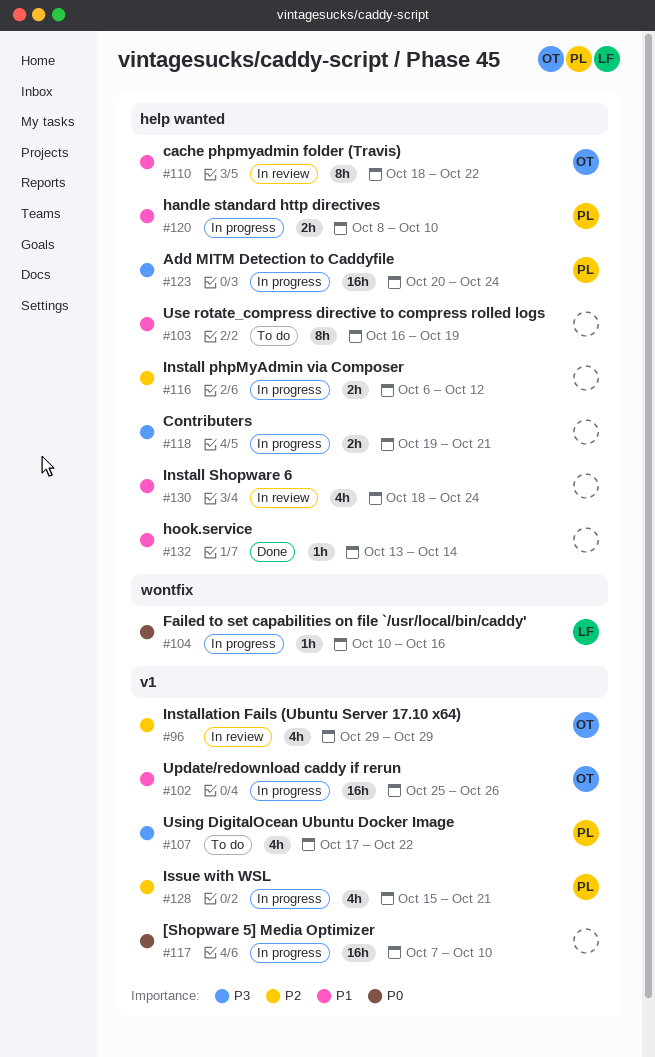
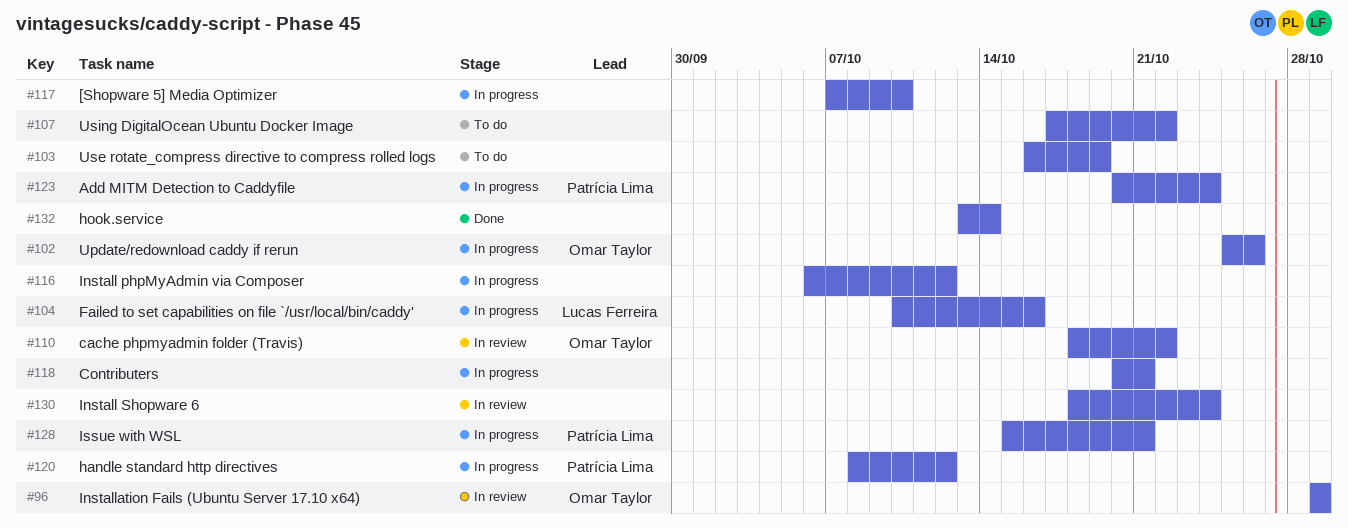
#107, owner: Patrícia Lima -> none
#118, start: Oct 19 -> Oct 20
#120, due: Oct 10 -> Oct 12

